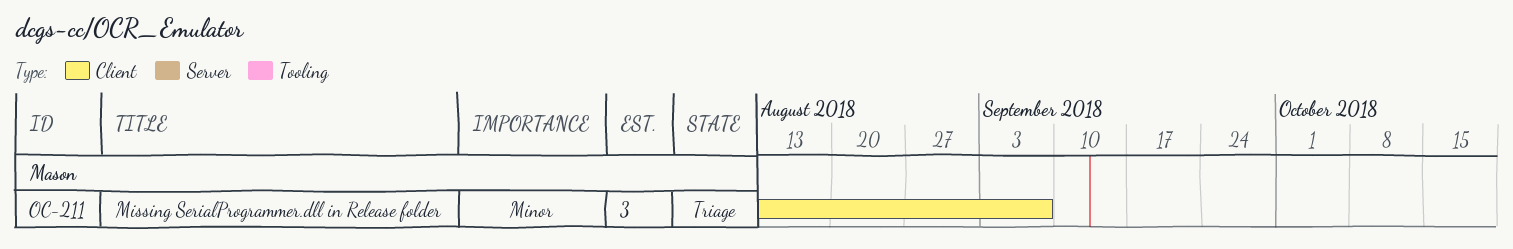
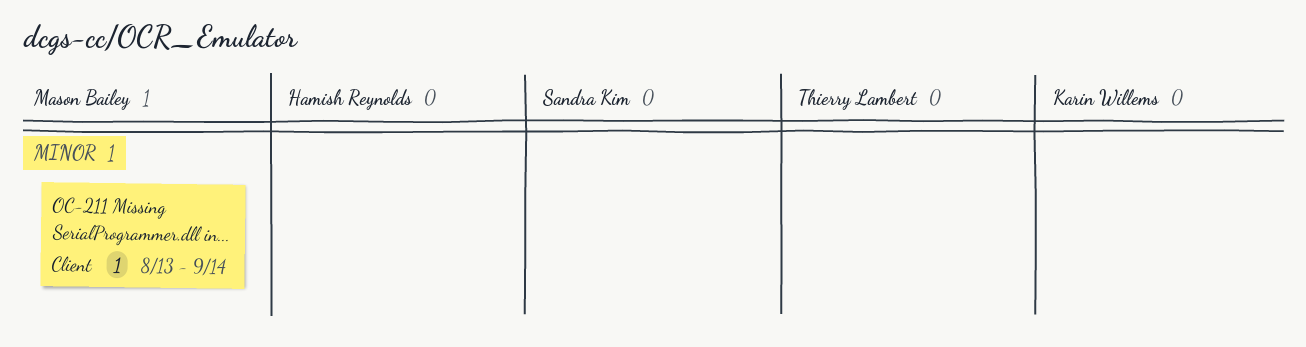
OC-211, estimate: 3 -> 1
OC-211, due: Sep 7 -> Sep 14

